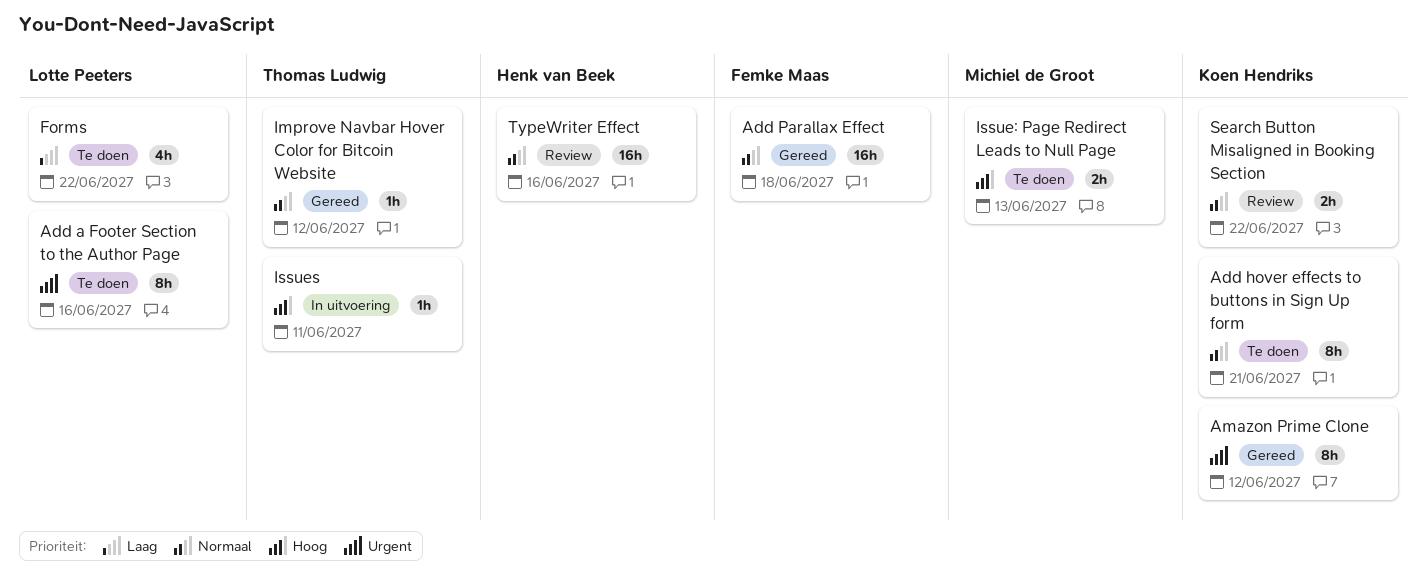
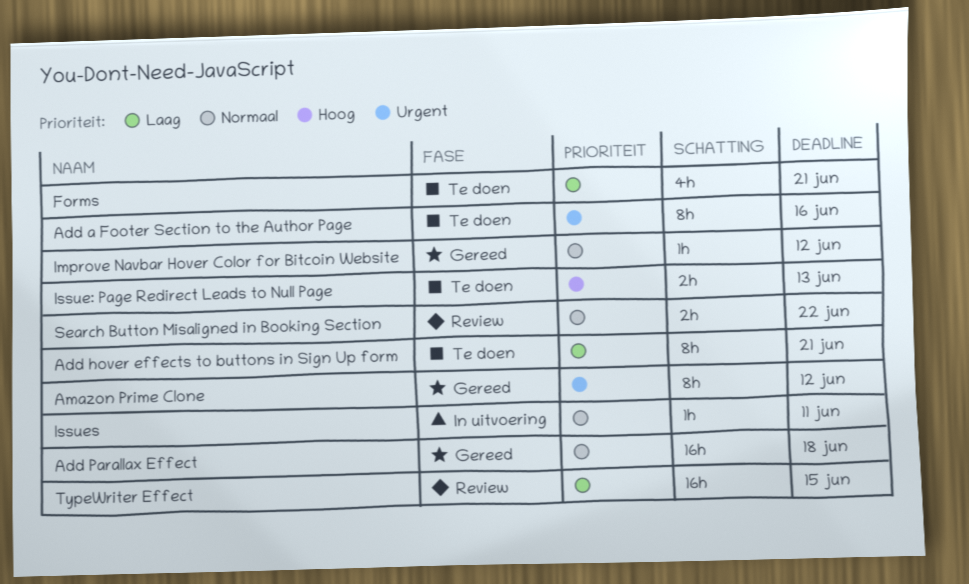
Add hover effects to buttons in Sign Up form, priority: Normaal -> Laag
Forms, due: Jun 22 -> Jun 21
Issues, priority: Hoog -> Normaal
TypeWriter Effect, priority: Normaal -> Laag
TypeWriter Effect, due: Jun 16 -> Jun 15

